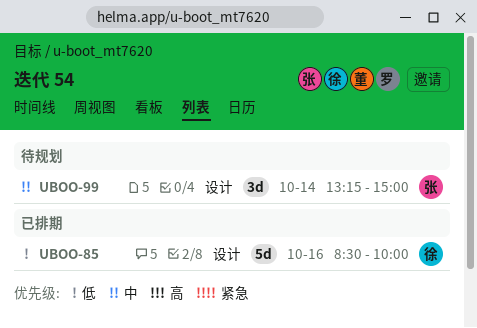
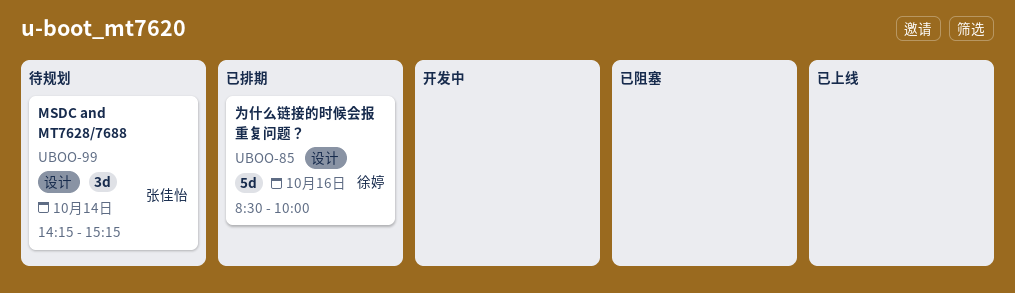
UBOO-99, begins: 13:15 -> 14:15
UBOO-99, ends: 15:00 -> 15:15

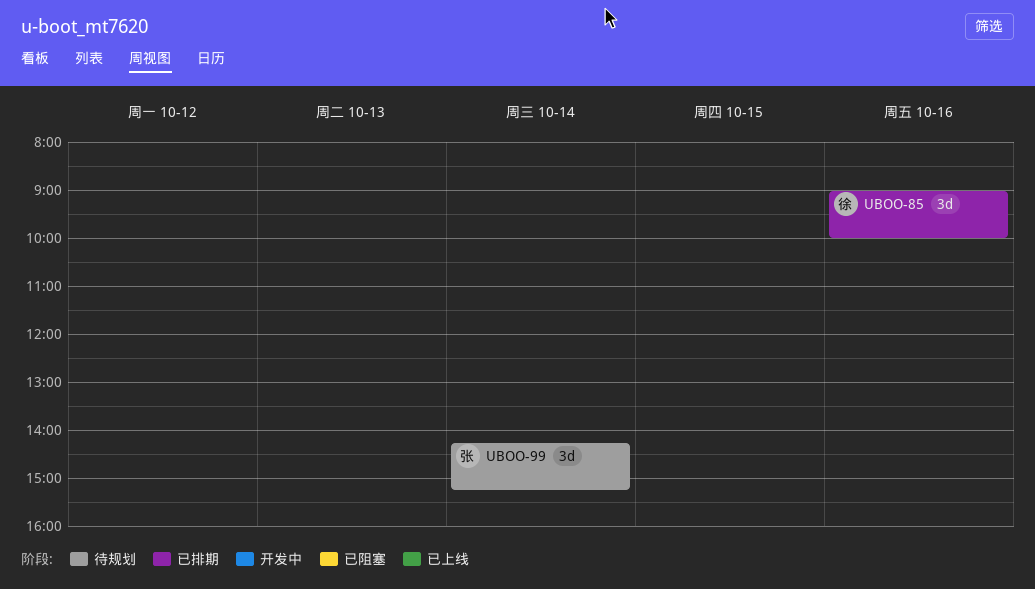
UBOO-85, estimate: 5d -> 3d
UBOO-85, begins: 08:30 -> 09:00

